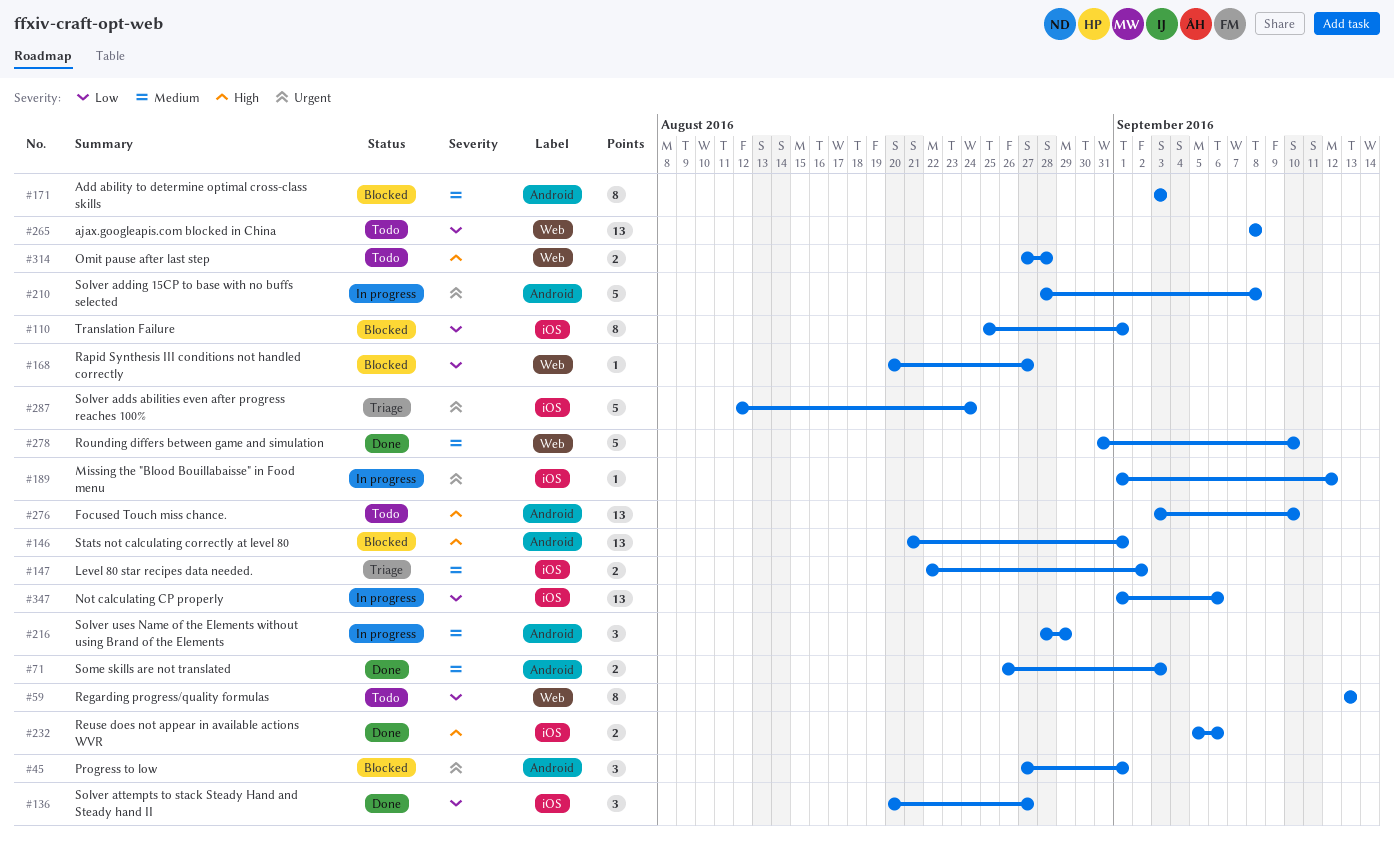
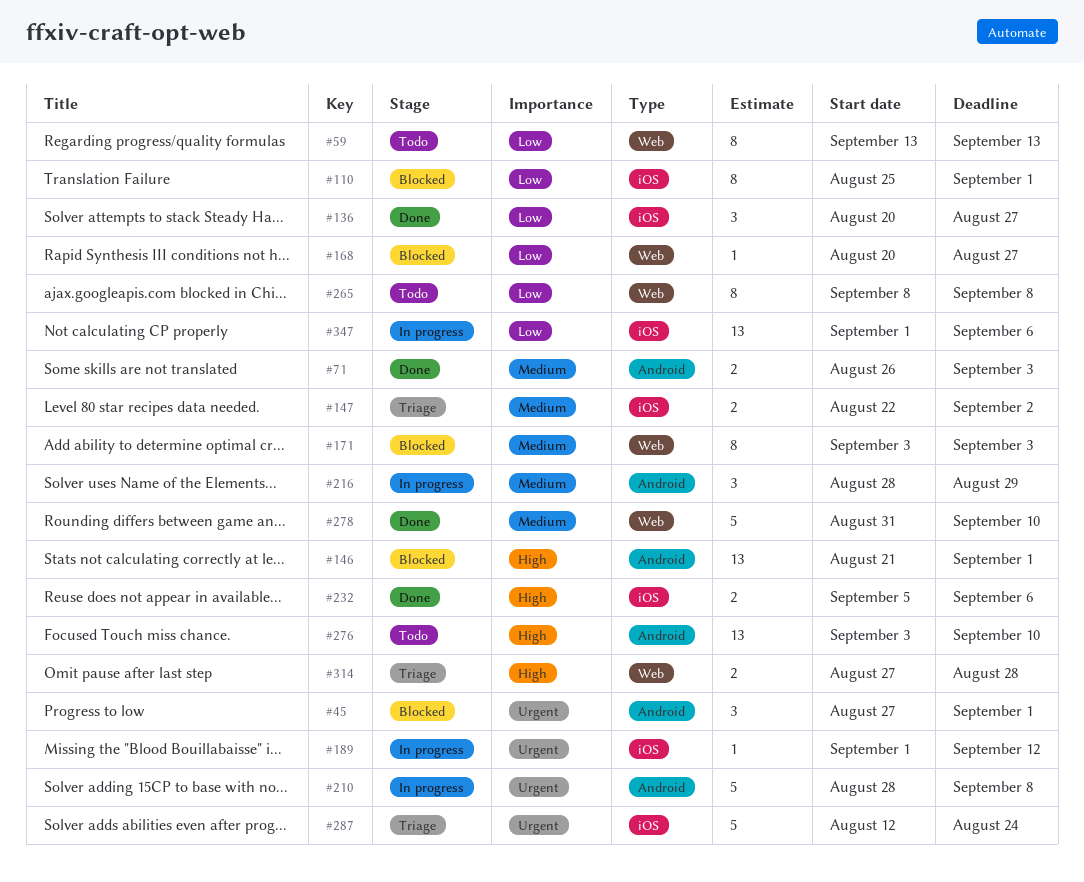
#171, label: Android -> Web
#265, estimate: 13 -> 8
#314, status: Todo -> Triage

